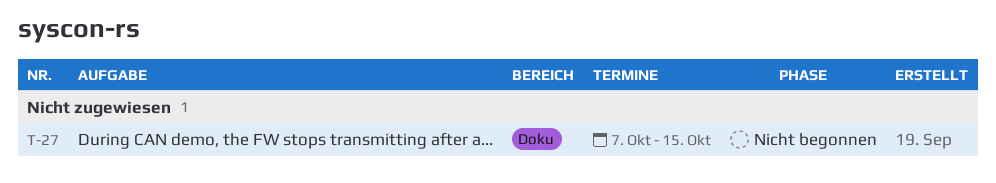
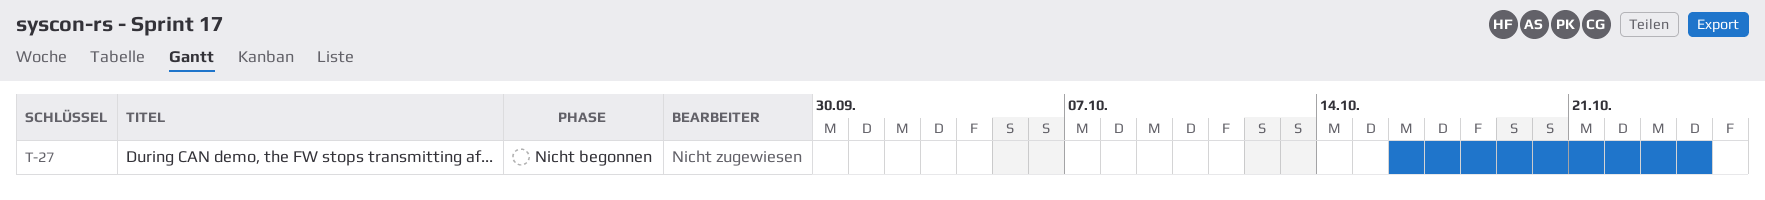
T-27, start: Oct 7 -> Oct 16
T-27, due: Oct 15 -> Oct 24

